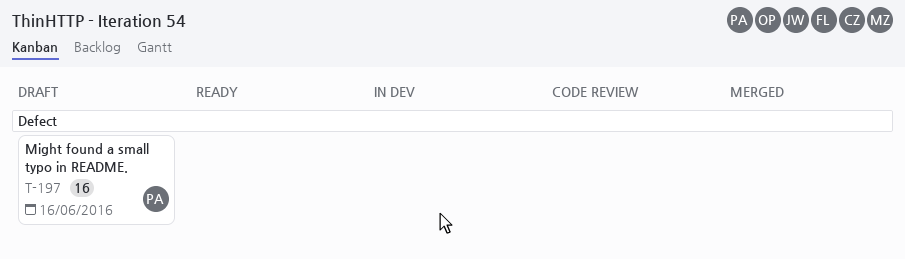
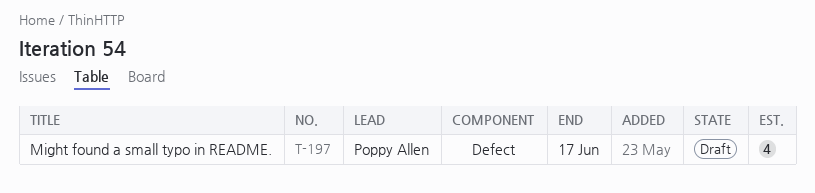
T-197, estimate: 16 -> 4
T-197, due: Jun 16 -> Jun 17

